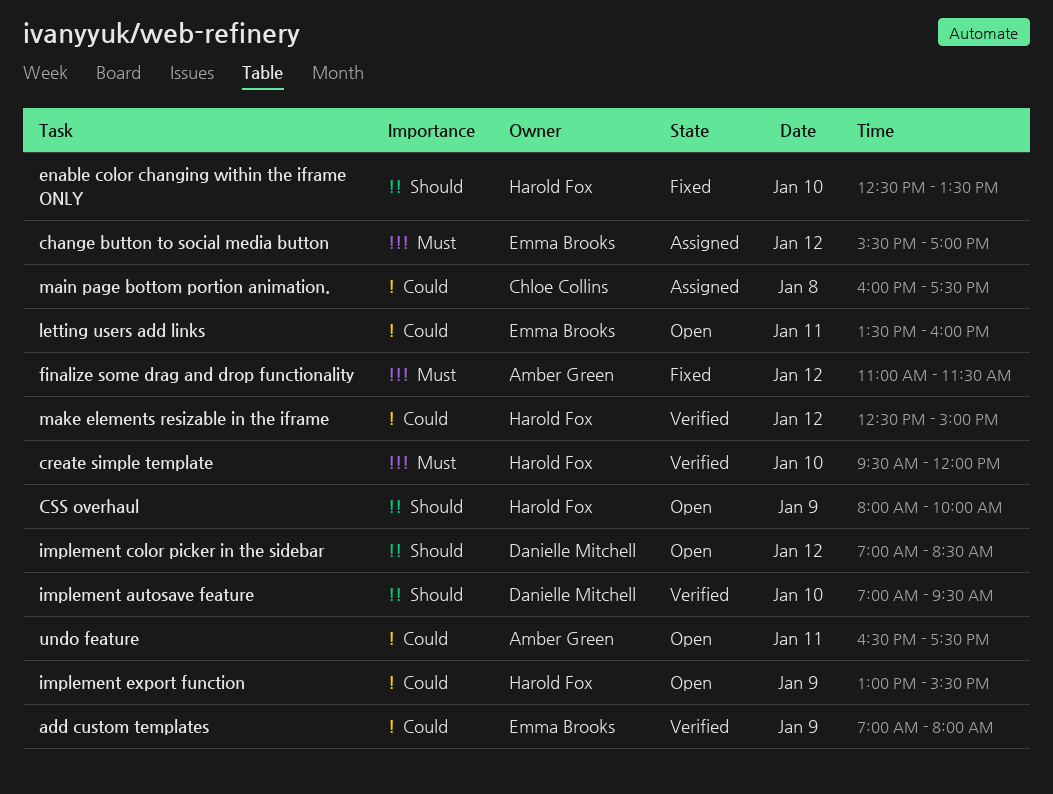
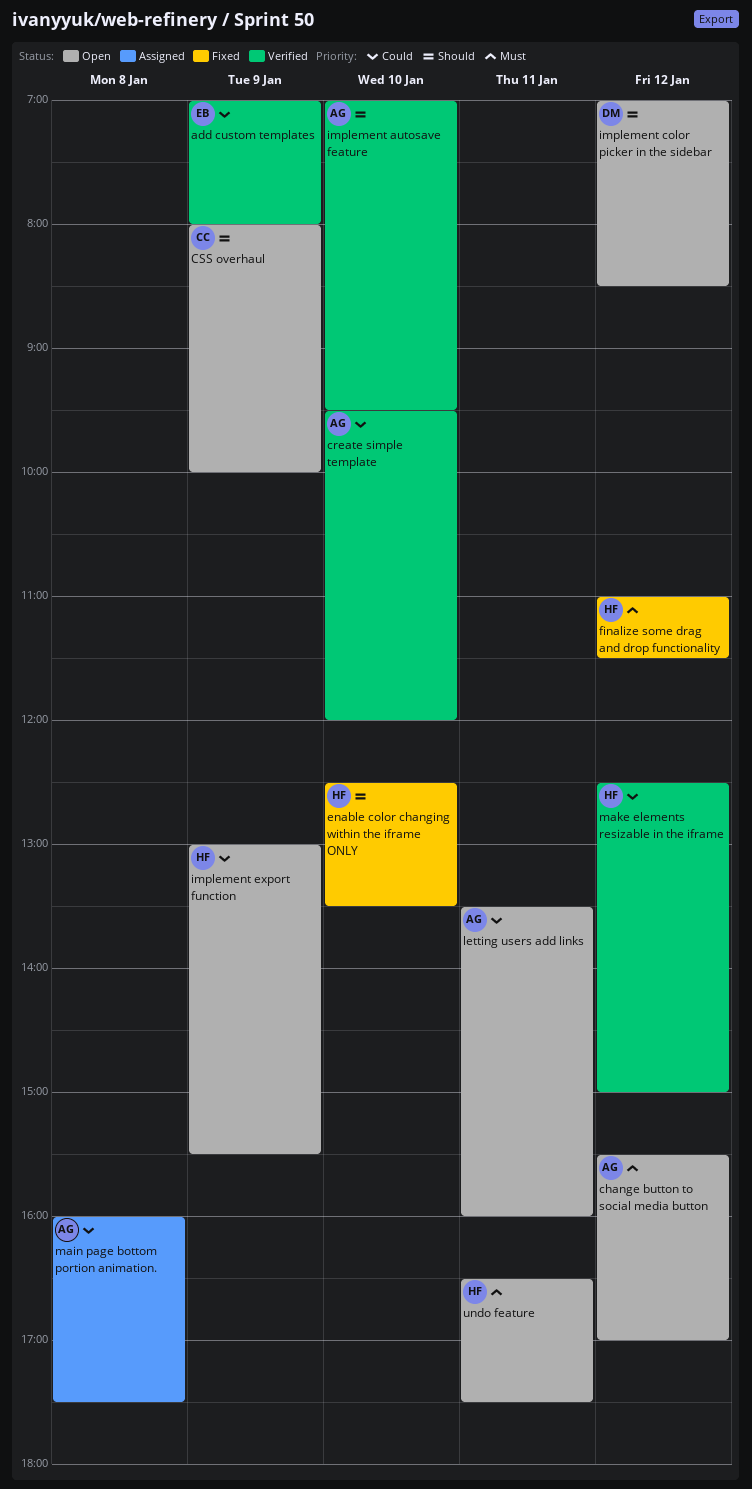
change button to social media button, status: Assigned -> Open
change button to social media button, owner: Emma Brooks -> Amber Green
create simple template, owner: Harold Fox -> Amber Green
create simple template, priority: Must -> Could
CSS overhaul, owner: Harold Fox -> Chloe Collins
finalize some drag and drop functionality, owner: Amber Green -> Harold Fox
implement autosave feature, owner: Danielle Mitchell -> Amber Green
letting users add links, owner: Emma Brooks -> Amber Green
main page bottom portion animation., owner: Chloe Collins -> Amber Green
undo feature, owner: Amber Green -> Harold Fox
undo feature, priority: Could -> Must

